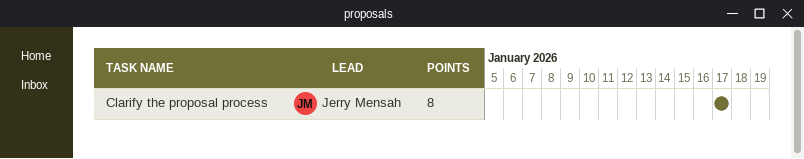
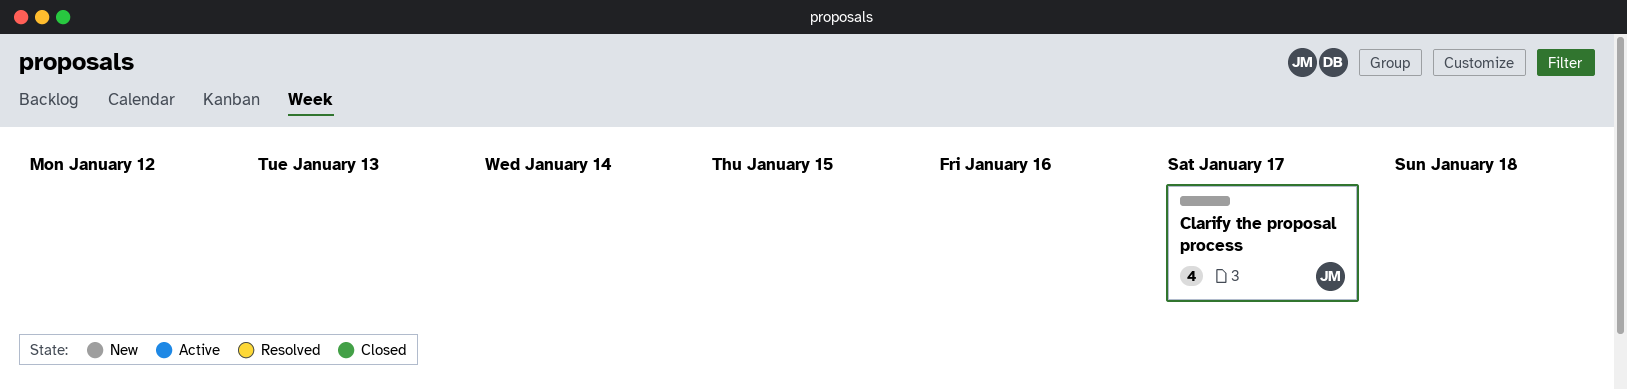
Clarify the proposal process, estimate: 8 -> 4

